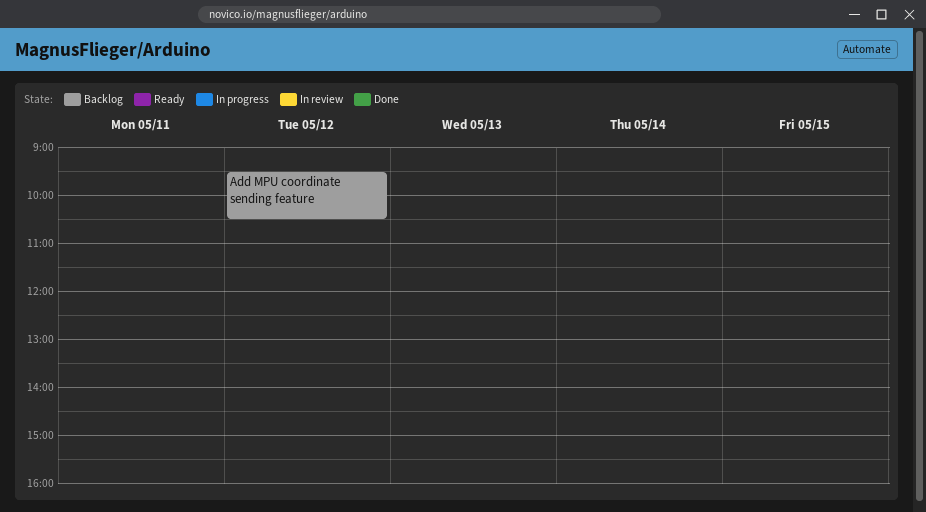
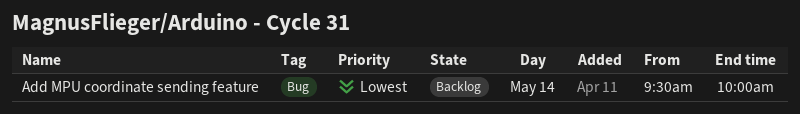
Add MPU coordinate sending feature, day: May 12 -> May 14
Add MPU coordinate sending feature, ends: 10:30 -> 10:00

